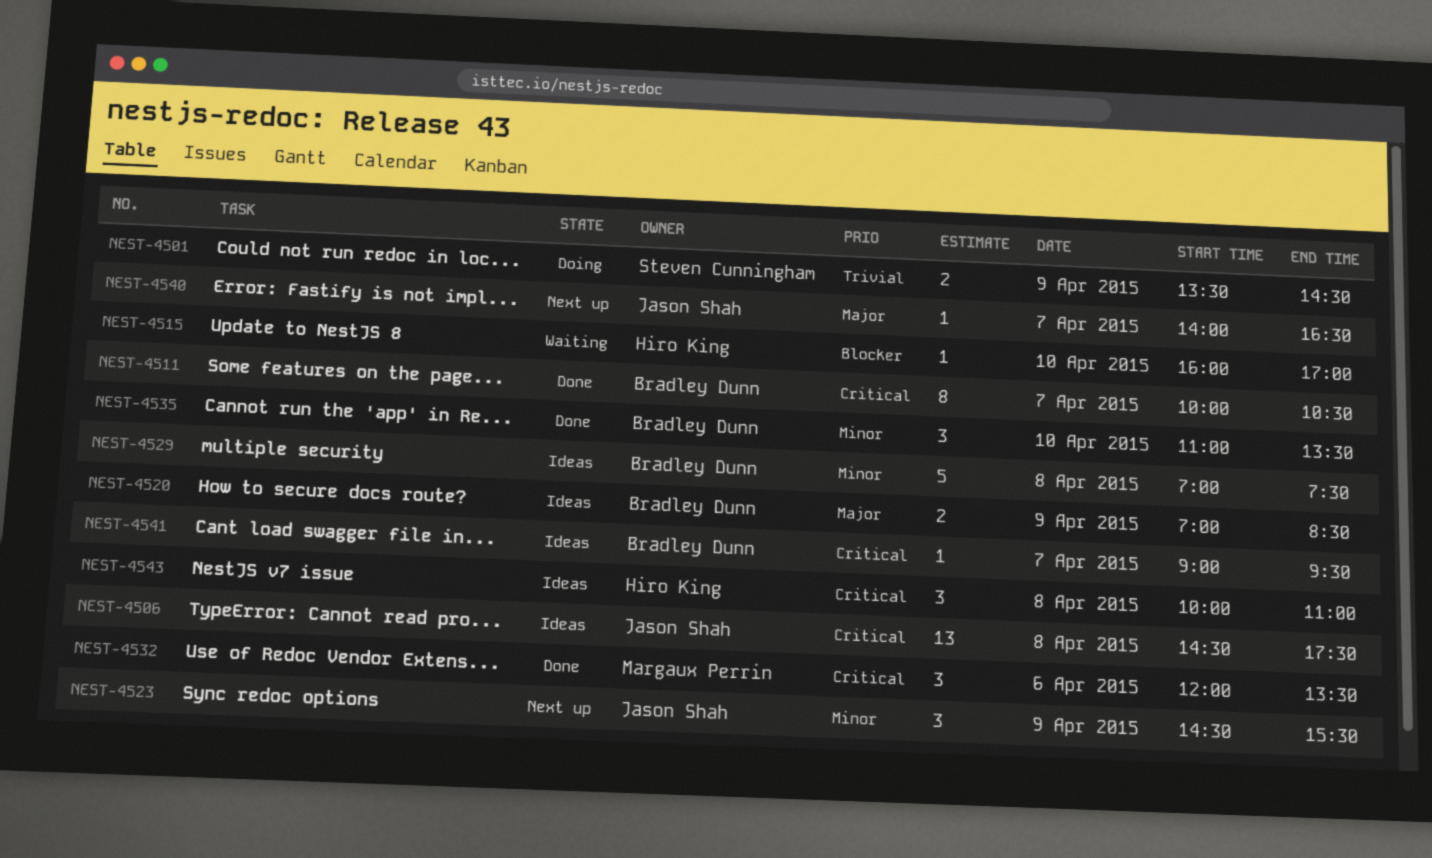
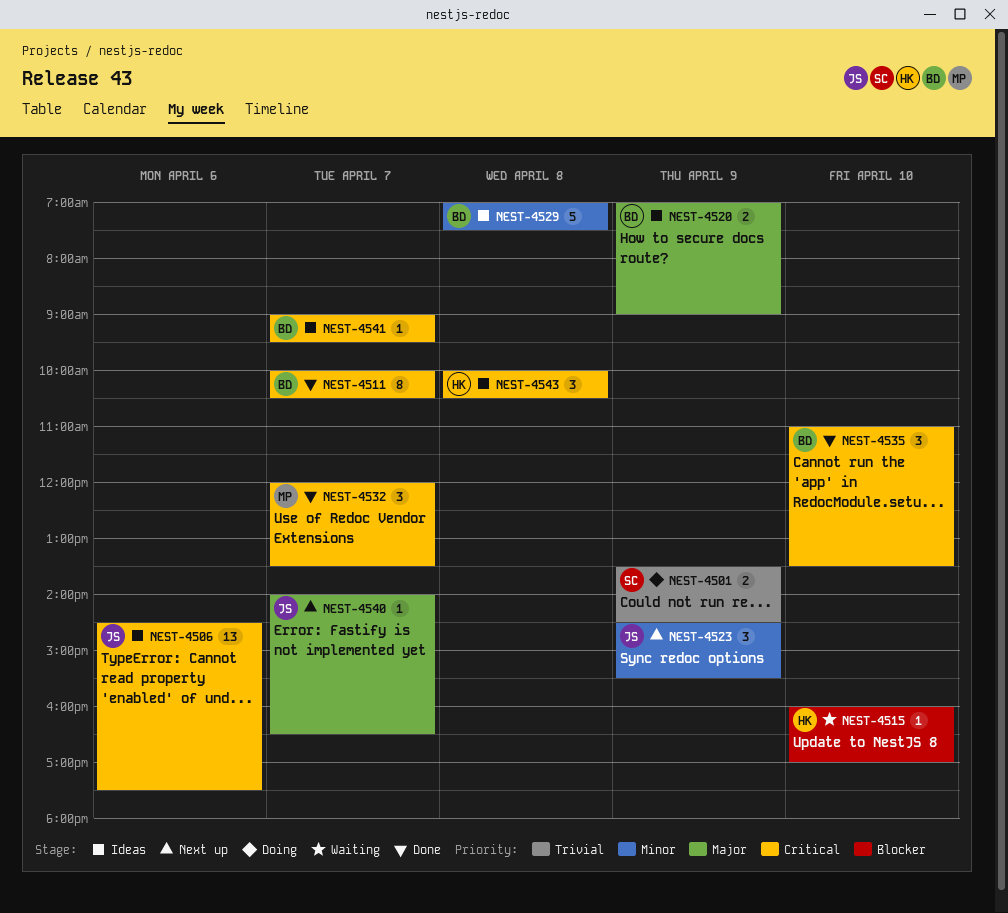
NEST-4506, day: Apr 8 -> Apr 6
NEST-4520, ends: 08:30 -> 09:00
NEST-4532, day: Apr 6 -> Apr 7
NEST-4535, priority: Minor -> Critical
NEST-4543, ends: 11:00 -> 10:30

